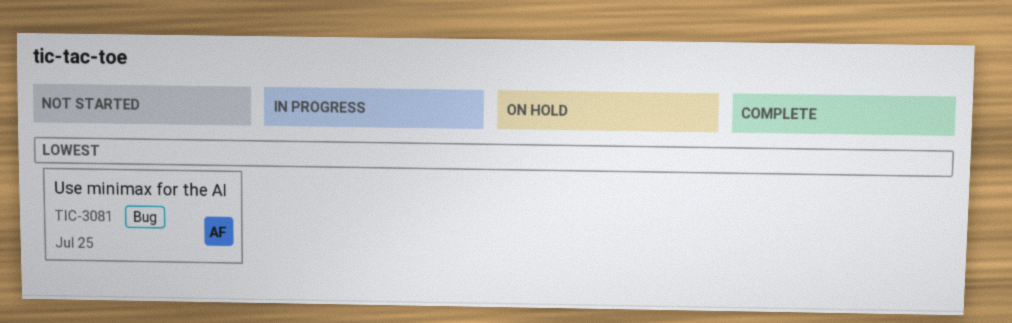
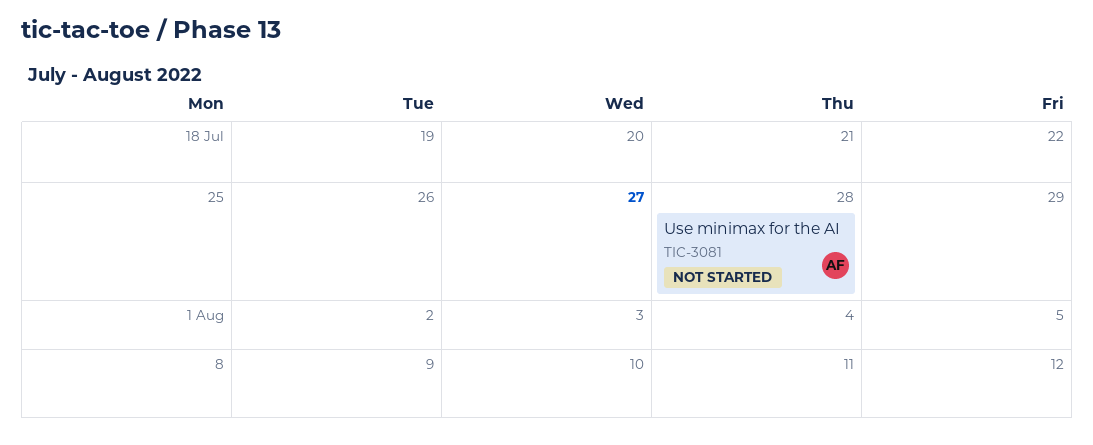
TIC-3081, due: Jul 25 -> Jul 28

